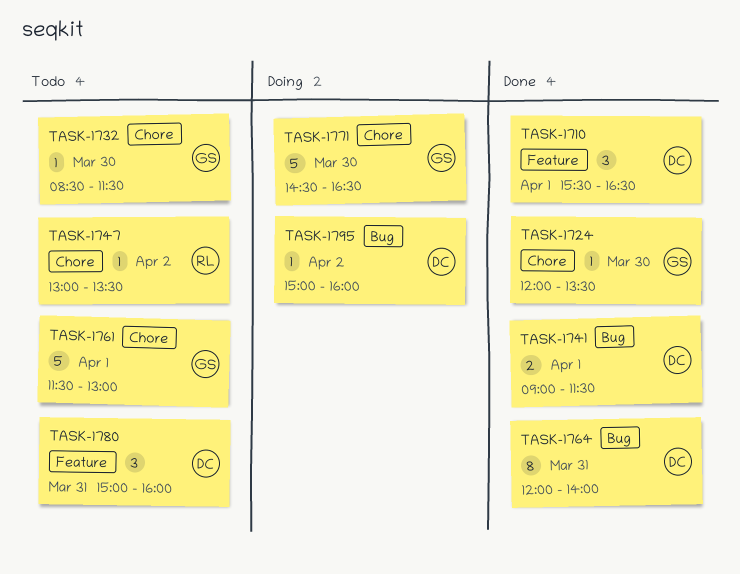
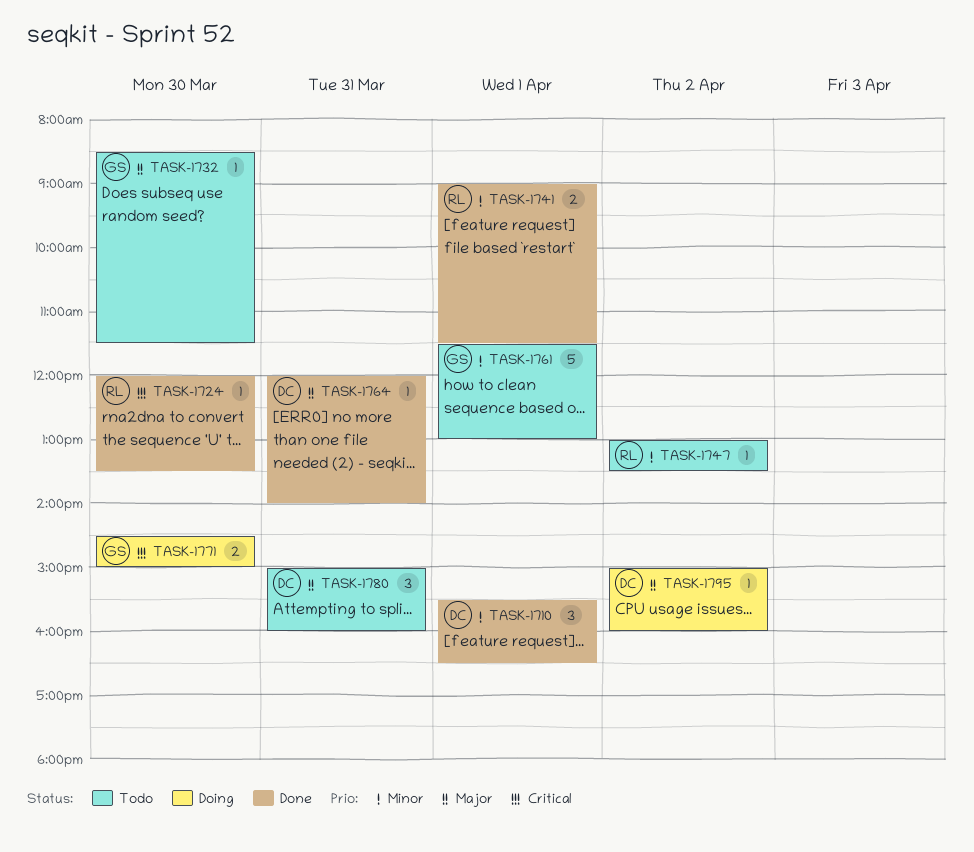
TASK-1724, owner: GS -> RL
TASK-1741, owner: DC -> RL
TASK-1764, estimate: 8 -> 1
TASK-1771, estimate: 5 -> 2
TASK-1771, ends: 16:30 -> 15:00

